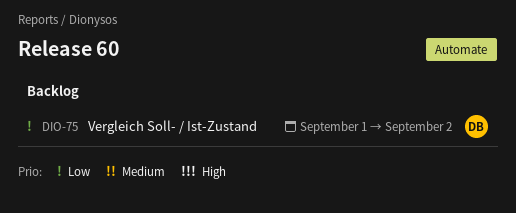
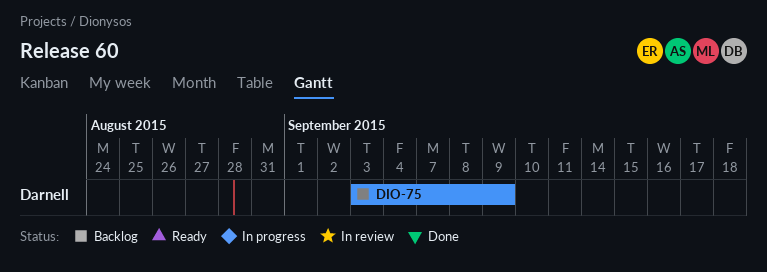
DIO-75, start: Sep 1 -> Sep 3
DIO-75, due: Sep 2 -> Sep 9

